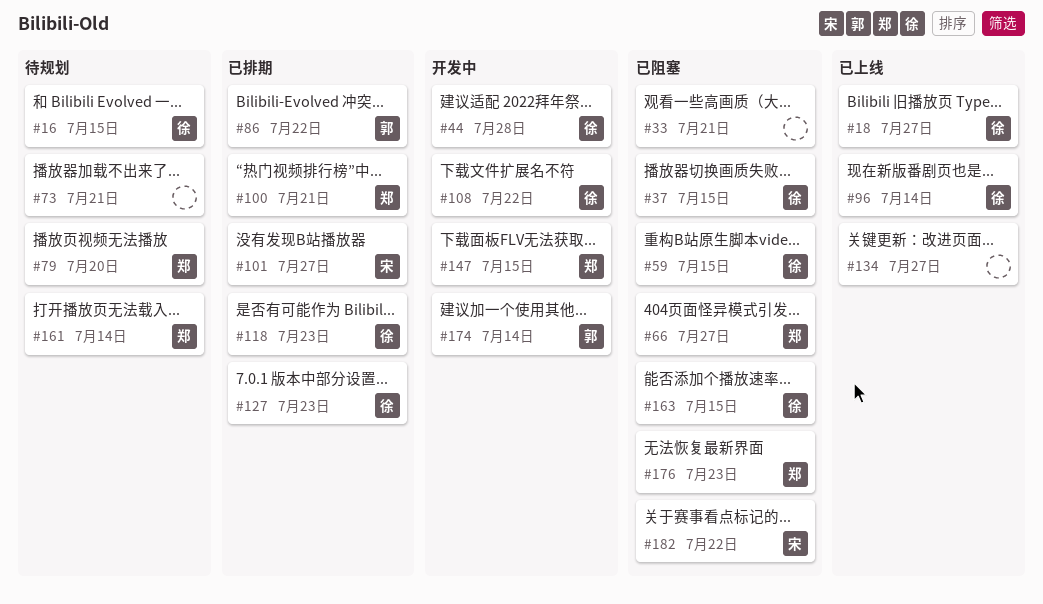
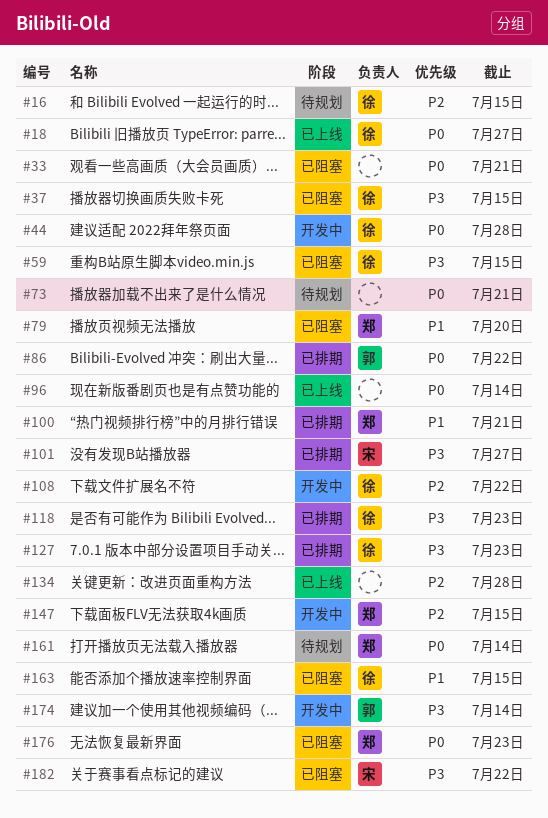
#66: present -> none
#79, status: 待规划 -> 已阻塞
#96, owner: 徐 -> none
#134, due: Jul 27 -> Jul 28

